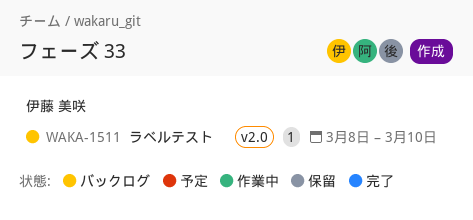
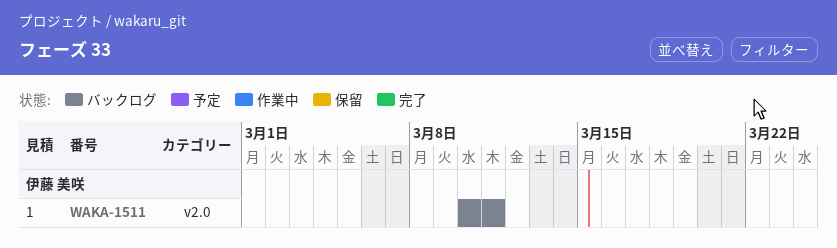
WAKA-1511, start: Mar 8 -> Mar 10
WAKA-1511, due: Mar 10 -> Mar 11

